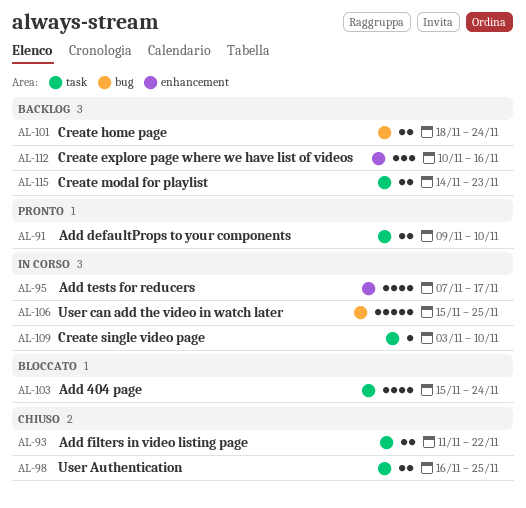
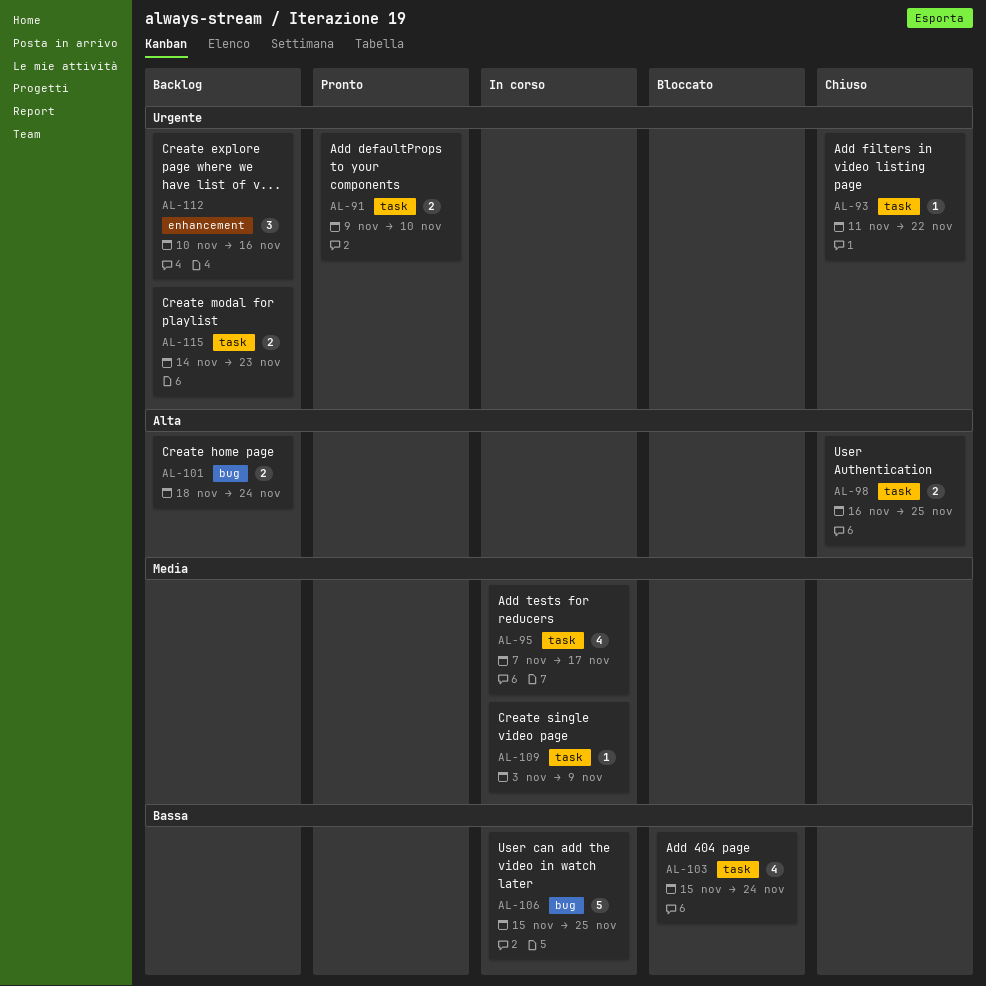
AL-93, estimate: 2 -> 1
AL-95, label: enhancement -> task
AL-109, due: Nov 10 -> Nov 9

